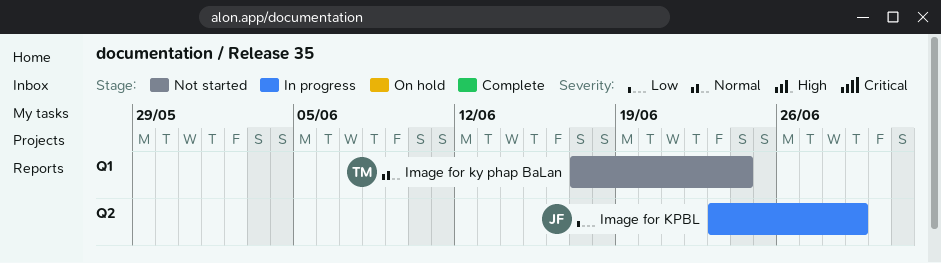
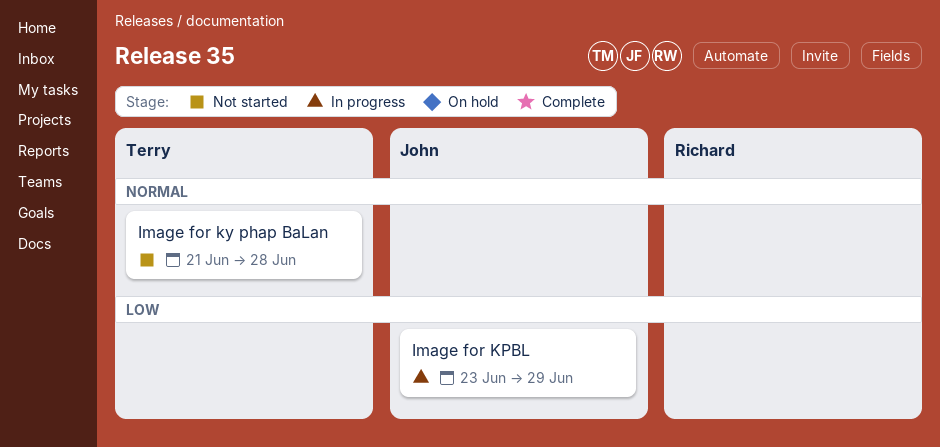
Image for ky phap BaLan, start: Jun 17 -> Jun 21
Image for ky phap BaLan, due: Jun 24 -> Jun 28

